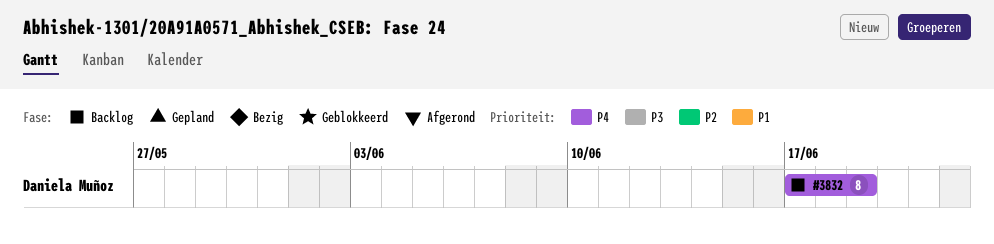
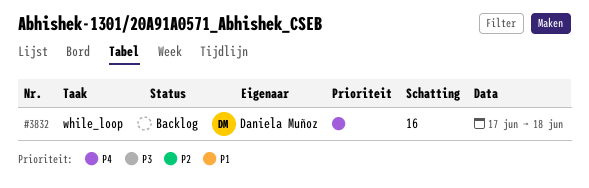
#3832, estimate: 8 -> 16
#3832, due: Jun 19 -> Jun 18

